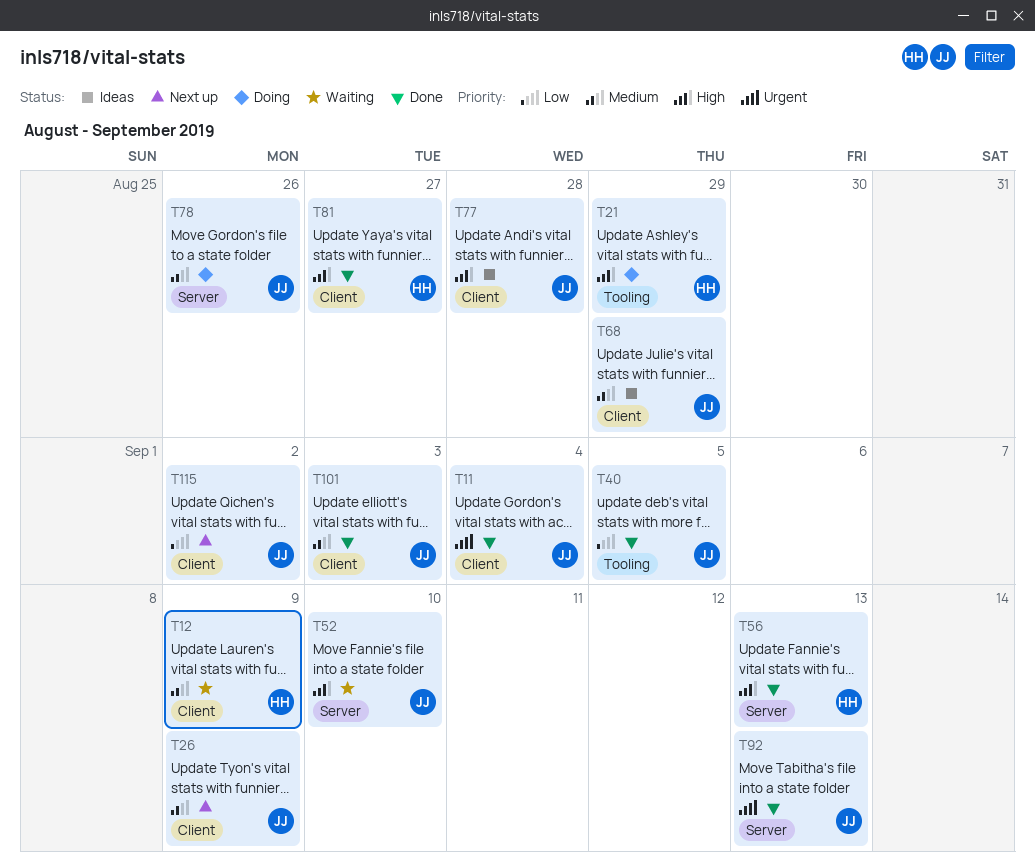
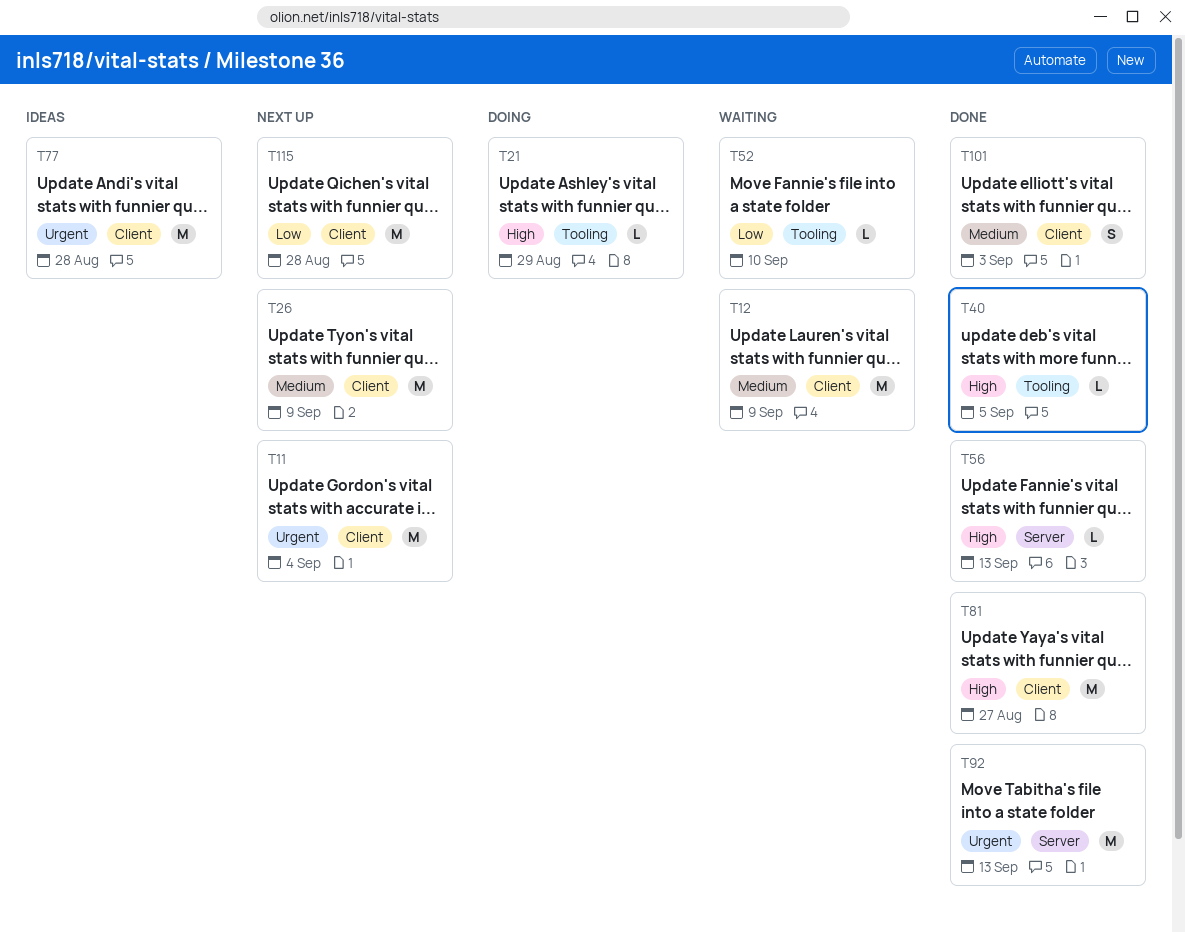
T11, status: Done -> Next up
T40, priority: Low -> High
T52, priority: High -> Low
T52, label: Server -> Tooling
T68: present -> none
T77, priority: High -> Urgent
T78: present -> none
T115, due: Sep 2 -> Aug 28

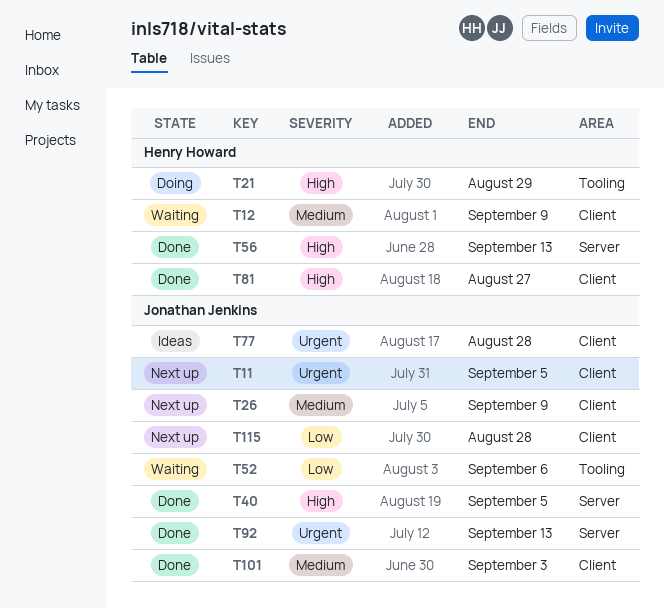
T11, due: Sep 4 -> Sep 5
T40, label: Tooling -> Server
T52, due: Sep 10 -> Sep 6

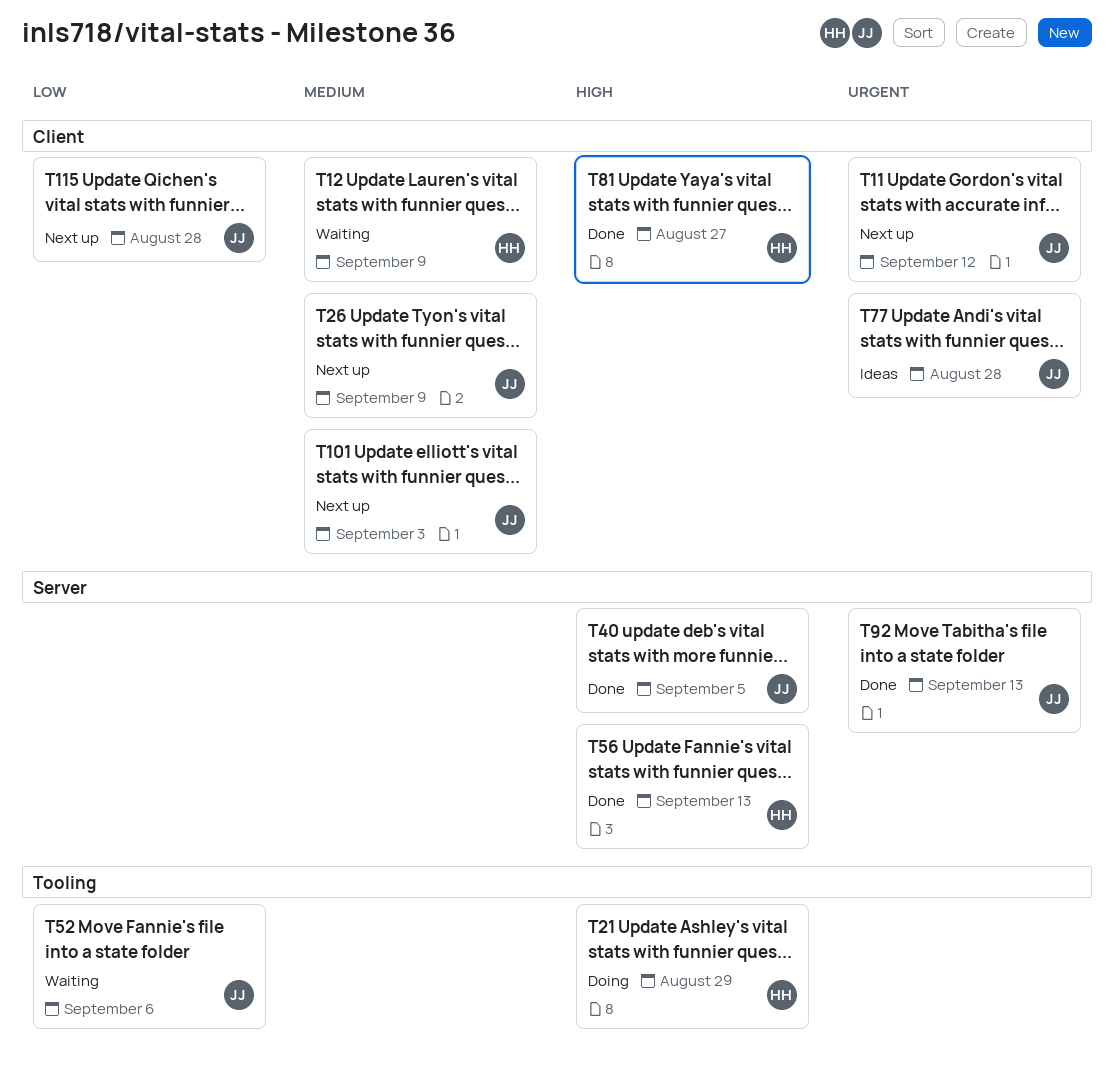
T11, due: Sep 5 -> Sep 12
T101, status: Done -> Next up

